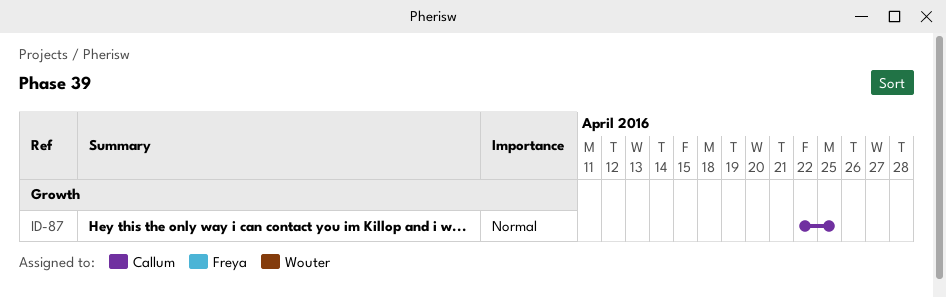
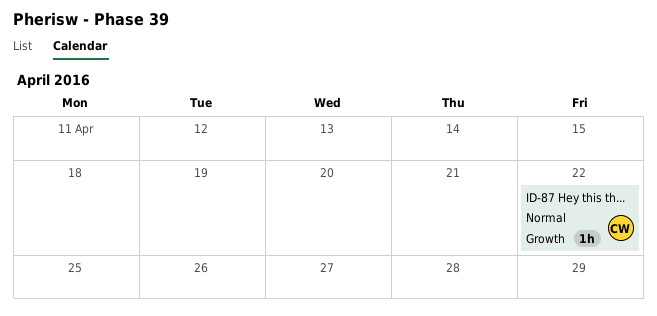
ID-87, due: Apr 25 -> Apr 22

